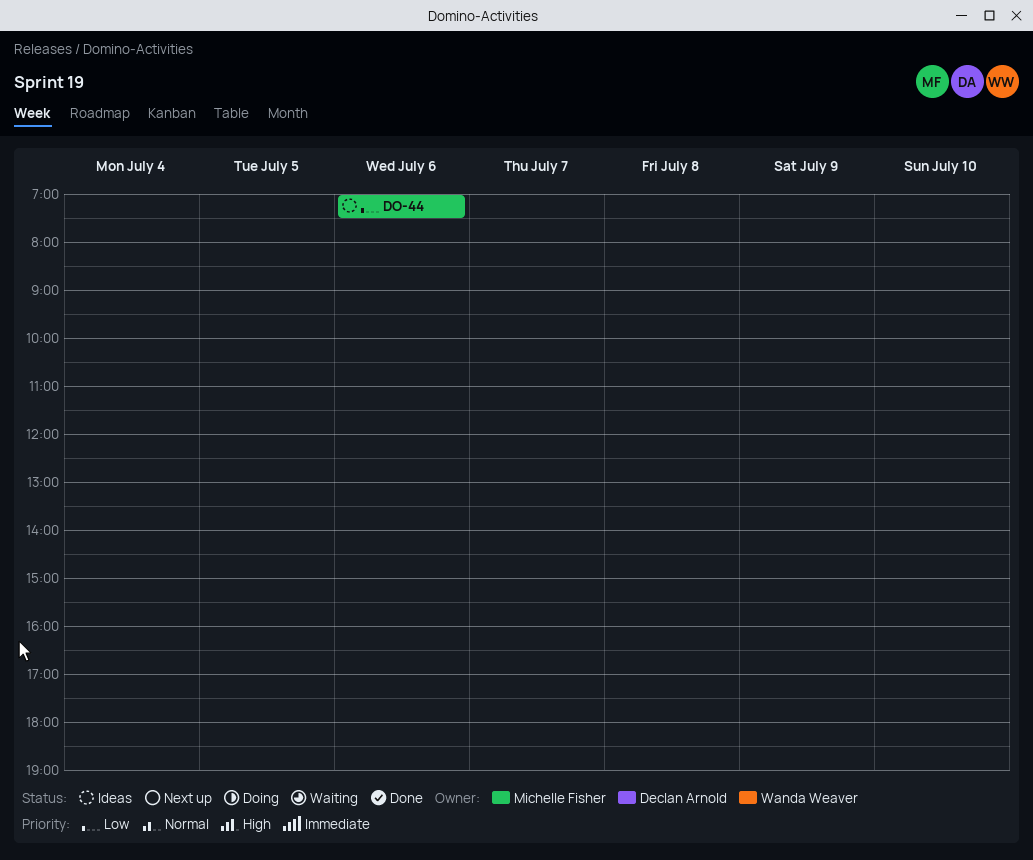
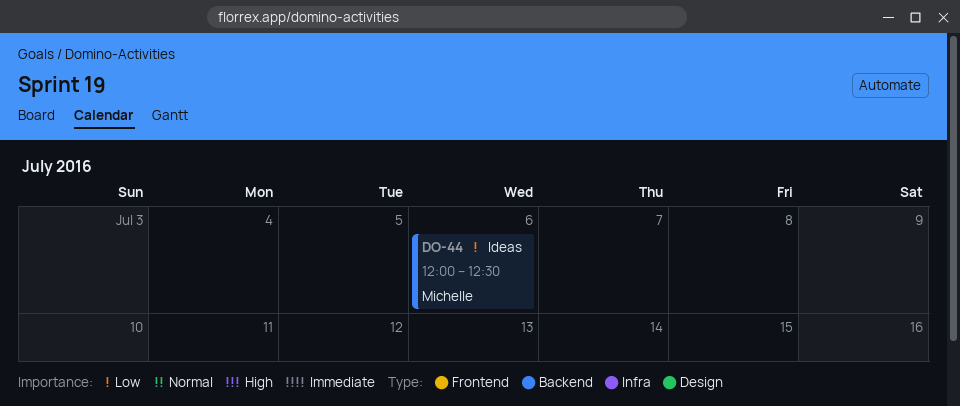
DO-44, begins: 07:00 -> 12:00
DO-44, ends: 07:30 -> 12:30

